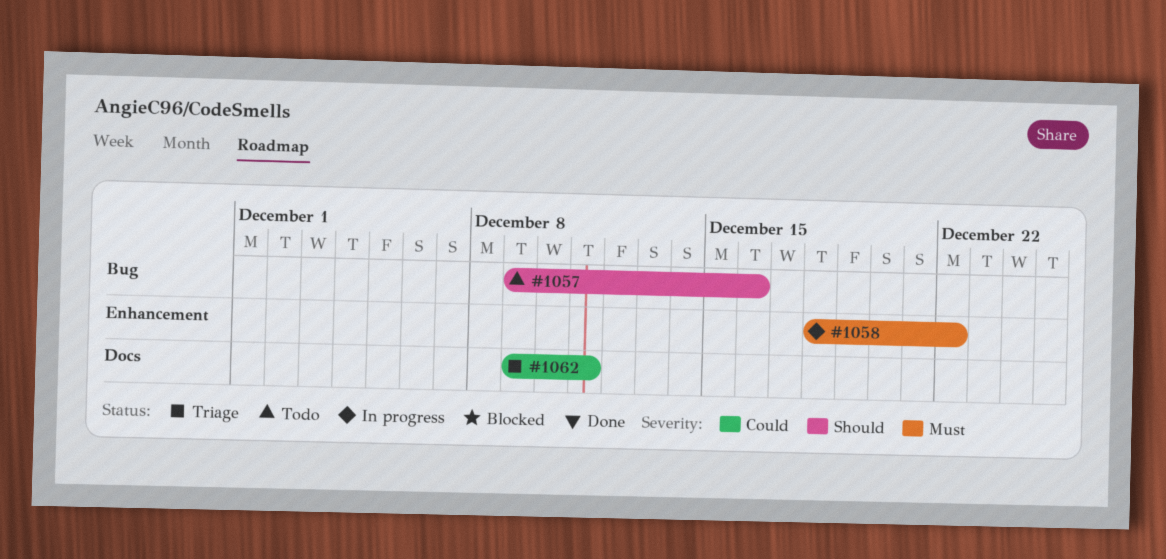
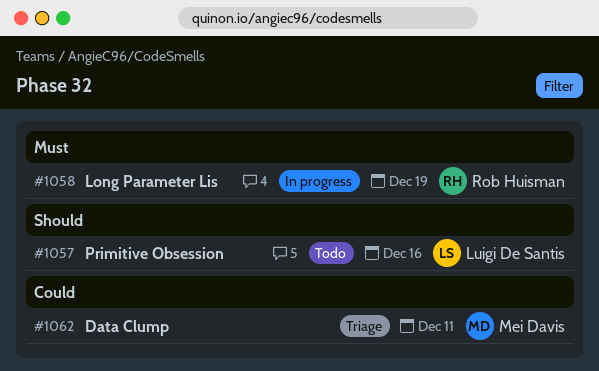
#1058, due: Dec 22 -> Dec 19

